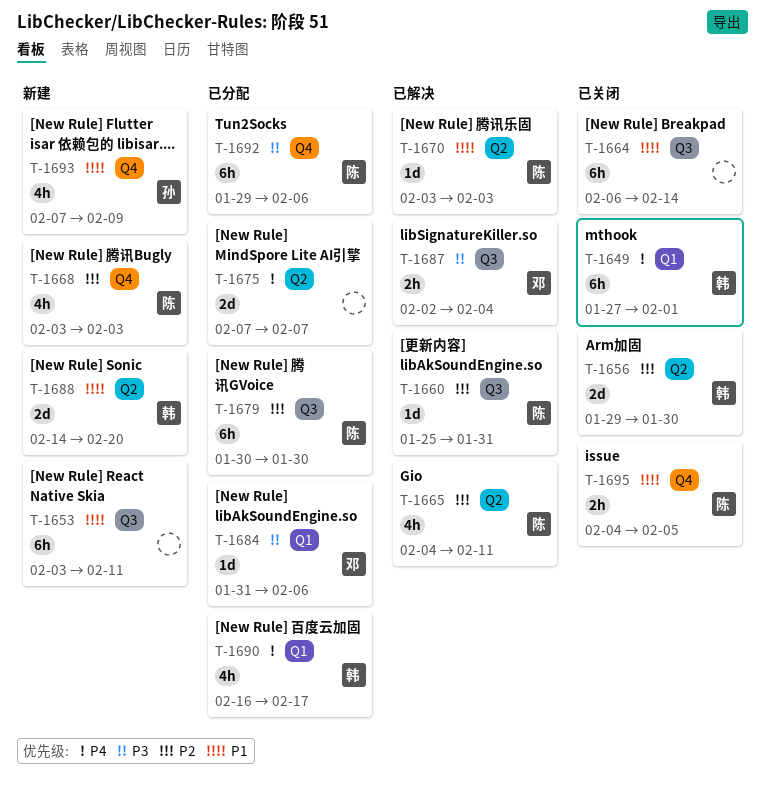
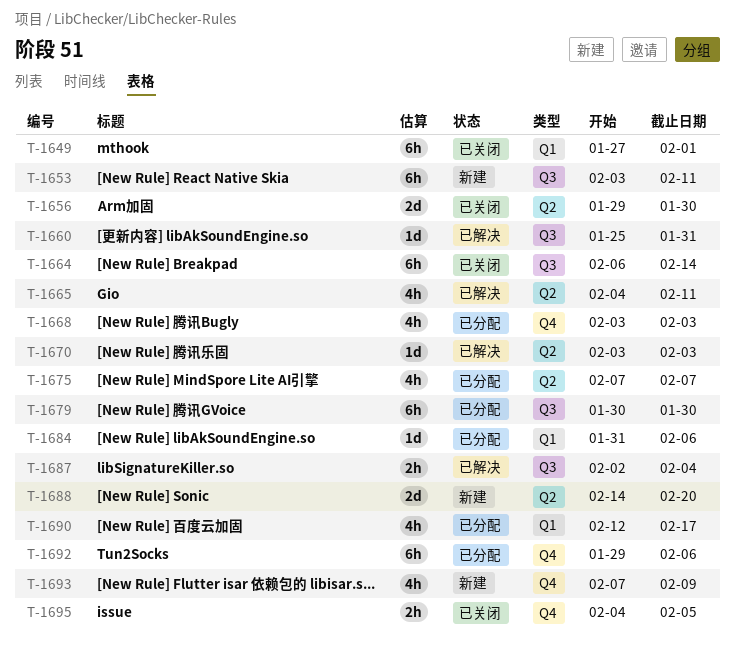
T-1668, status: 新建 -> 已分配
T-1675, estimate: 2d -> 4h
T-1690, start: Feb 16 -> Feb 12

